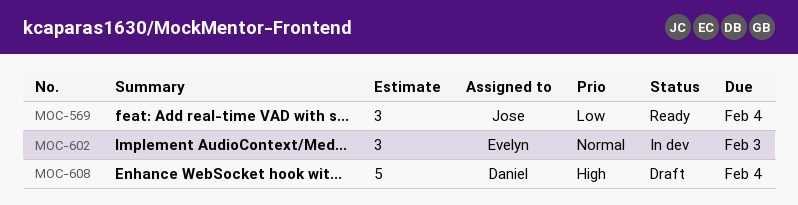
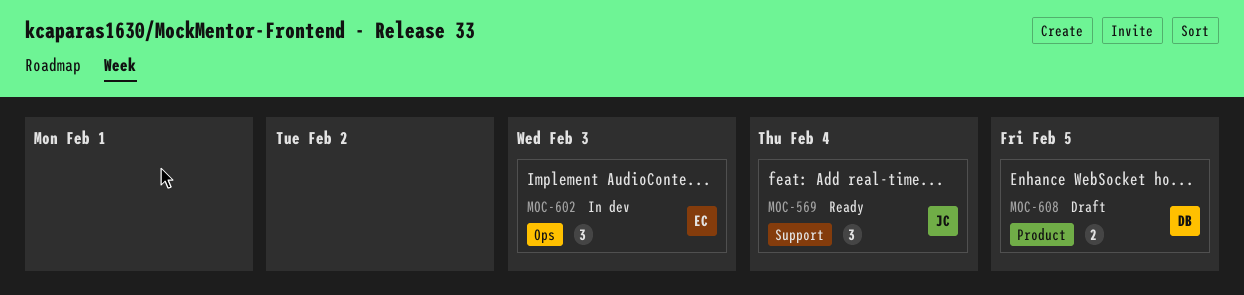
MOC-608, estimate: 5 -> 2
MOC-608, due: Feb 4 -> Feb 5

